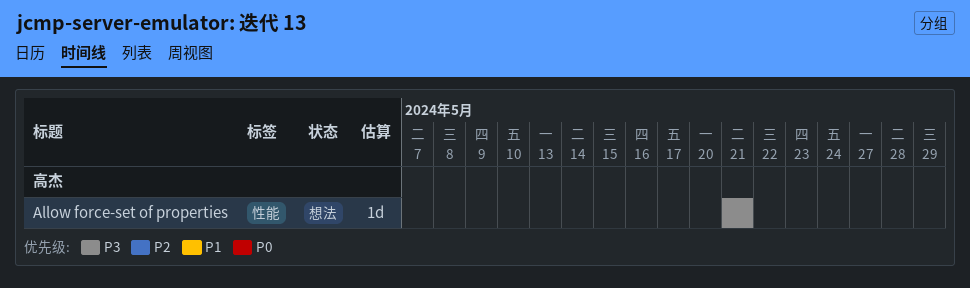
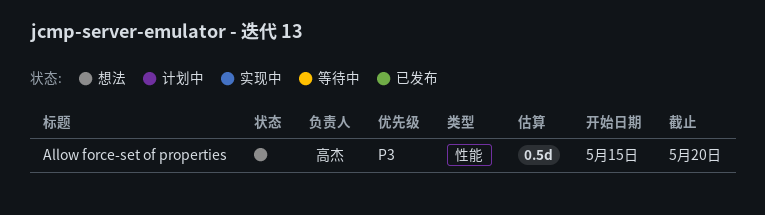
Allow force-set of properties, estimate: 1d -> 0.5d
Allow force-set of properties, start: May 21 -> May 15
Allow force-set of properties, due: May 21 -> May 20

